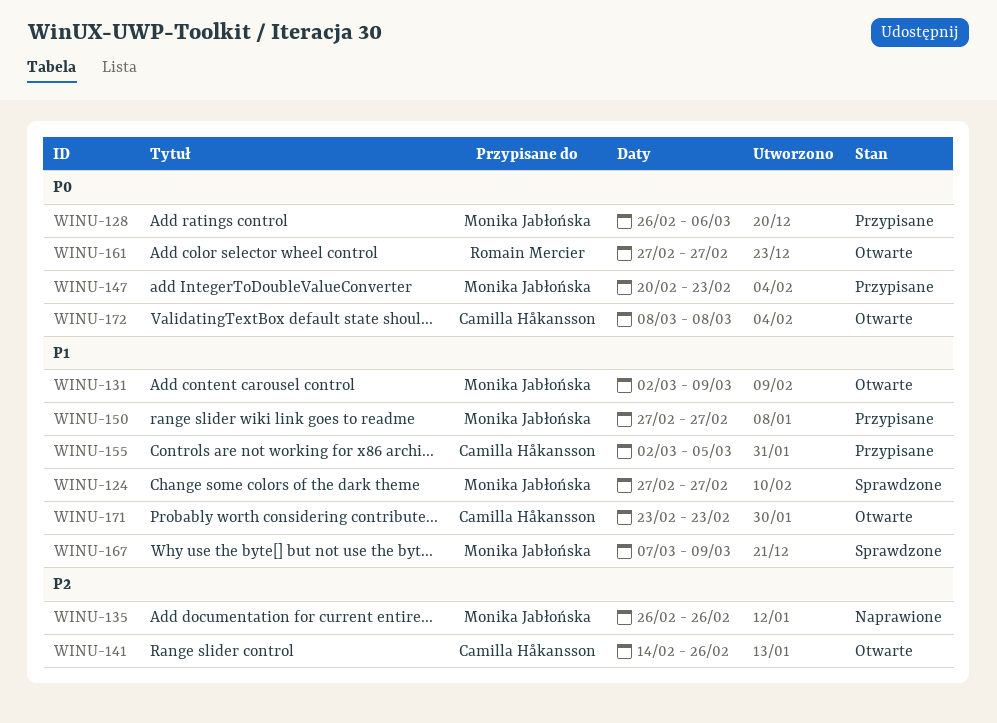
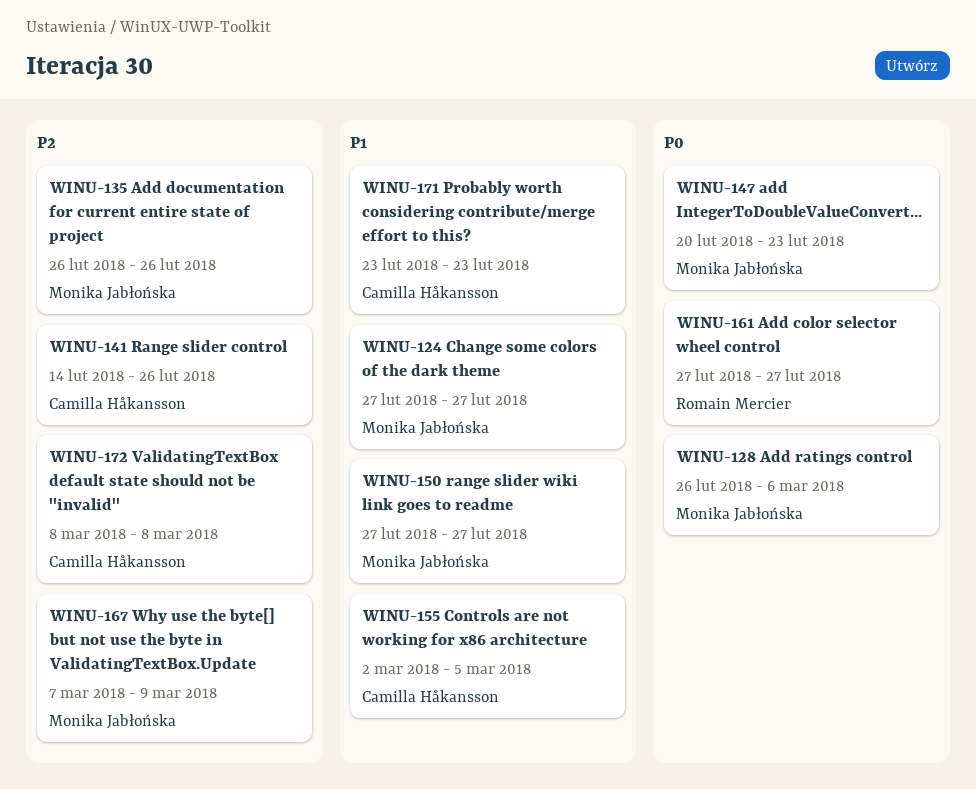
WINU-131: present -> none
WINU-167, priority: P1 -> P2
WINU-172, priority: P0 -> P2

